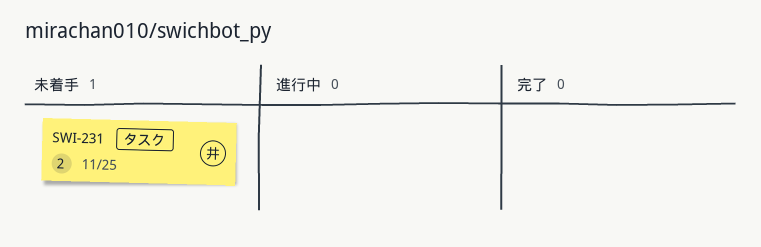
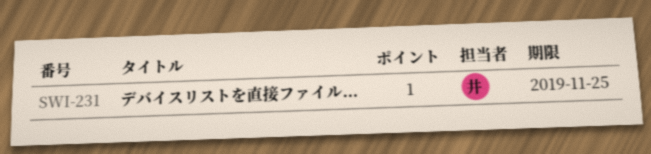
SWI-231, estimate: 2 -> 1

